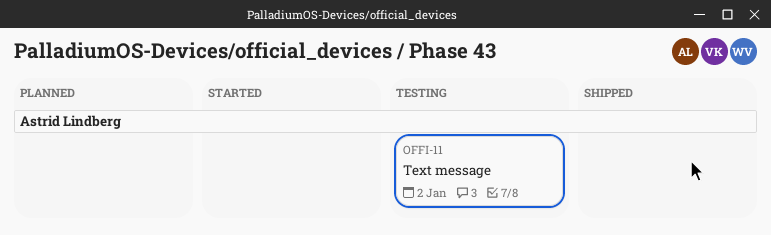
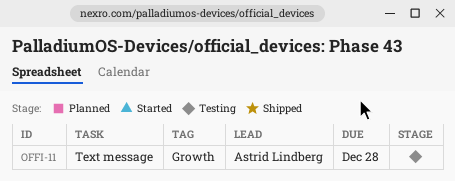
OFFI-11, due: Jan 2 -> Dec 28

